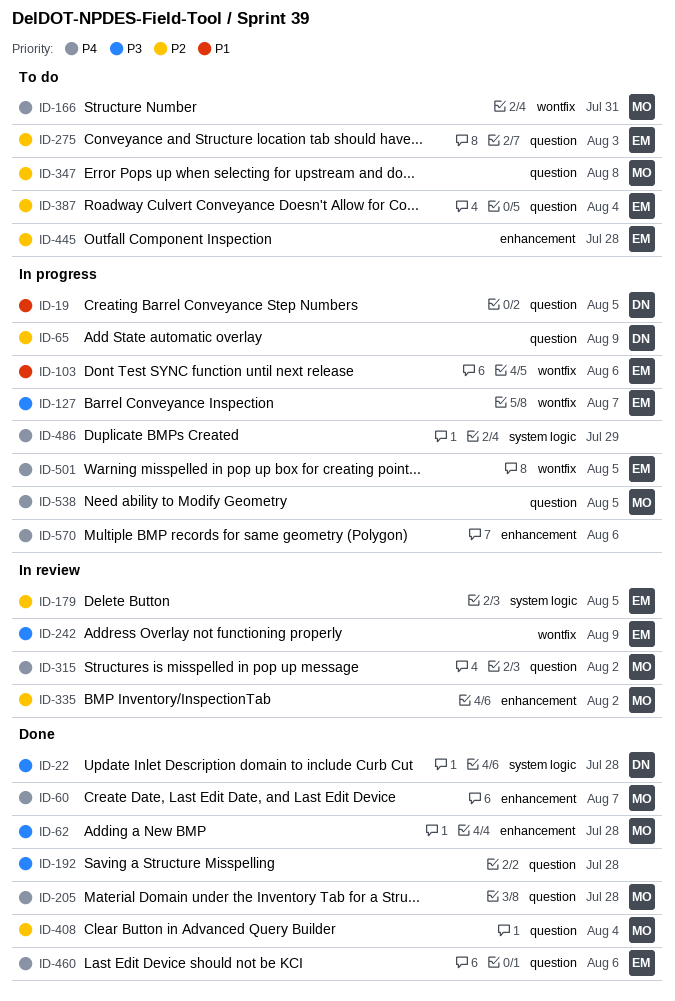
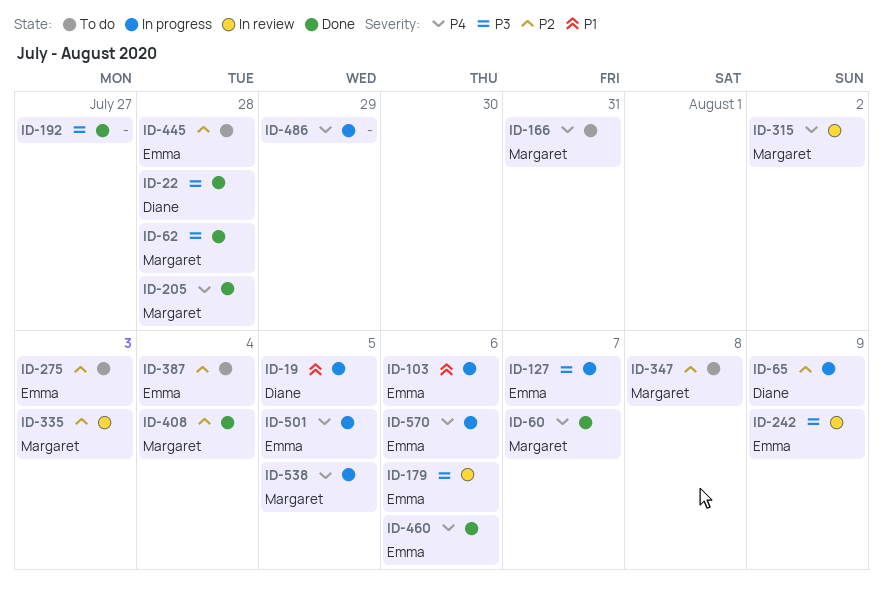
ID-179, priority: P2 -> P3
ID-179, due: Aug 5 -> Aug 6
ID-192, due: Jul 28 -> Jul 27
ID-335, due: Aug 2 -> Aug 3
ID-570, owner: none -> Emma

